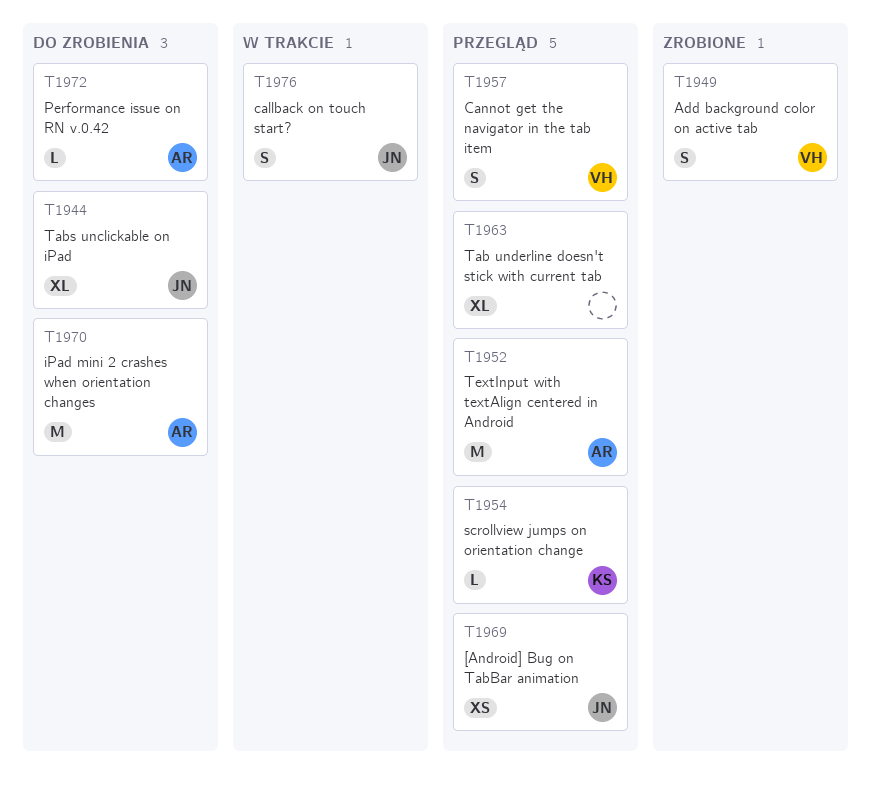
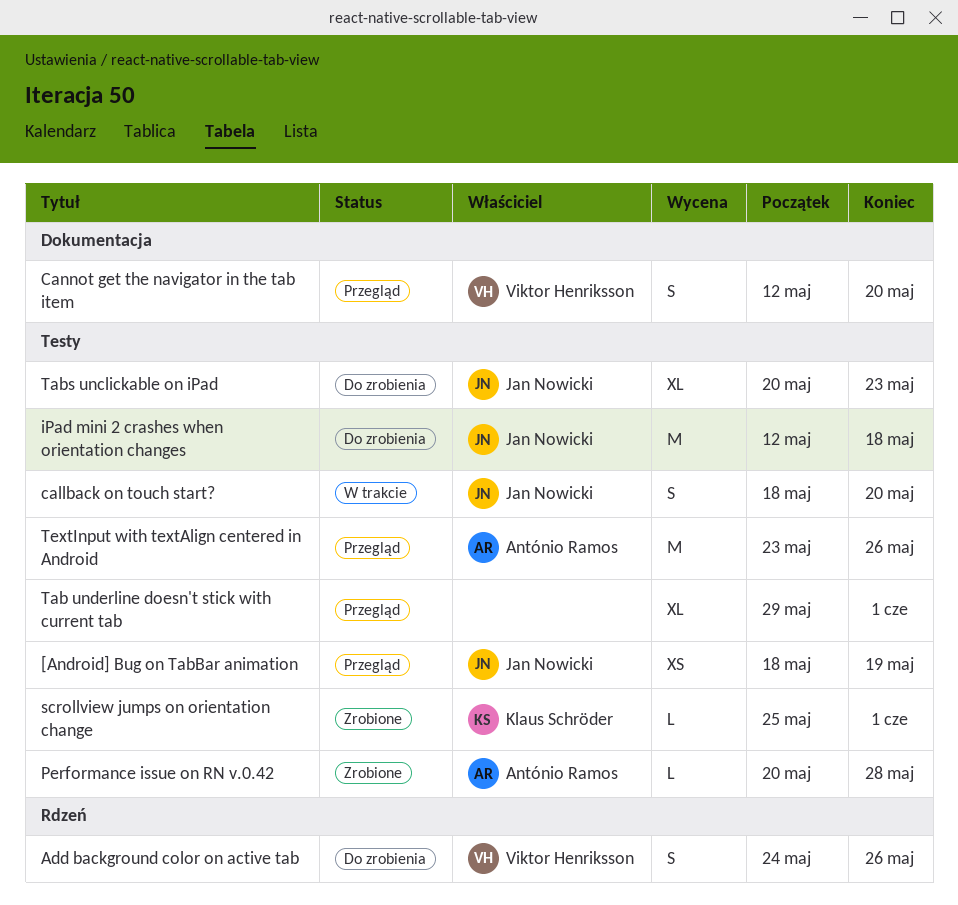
Add background color on active tab, status: Zrobione -> Do zrobienia
iPad mini 2 crashes when orientation changes, owner: António Ramos -> Jan Nowicki
Performance issue on RN v.0.42, status: Do zrobienia -> Zrobione
scrollview jumps on orientation change, status: Przegląd -> Zrobione

